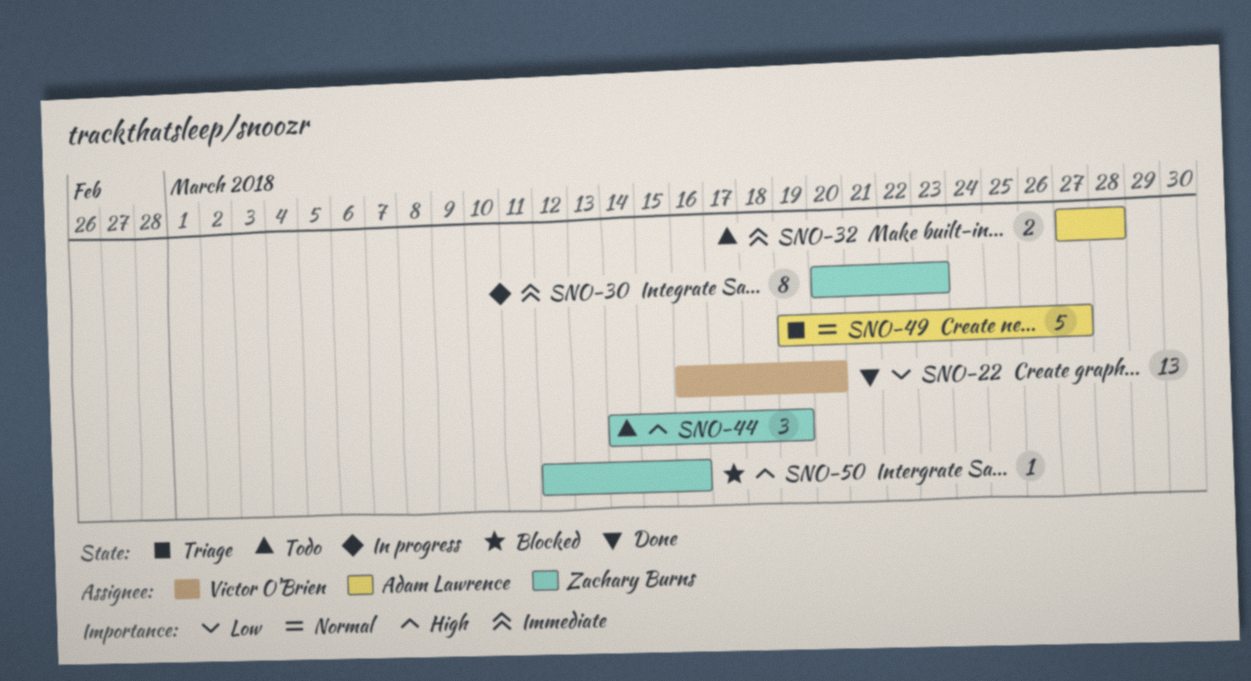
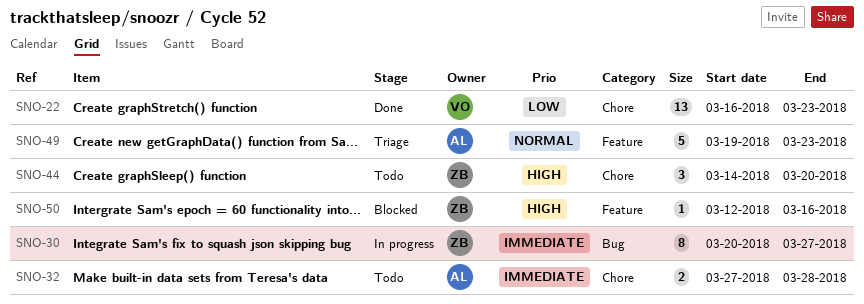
SNO-22, due: Mar 20 -> Mar 23
SNO-30, due: Mar 23 -> Mar 27
SNO-44, due: Mar 19 -> Mar 20
SNO-49, due: Mar 27 -> Mar 23

